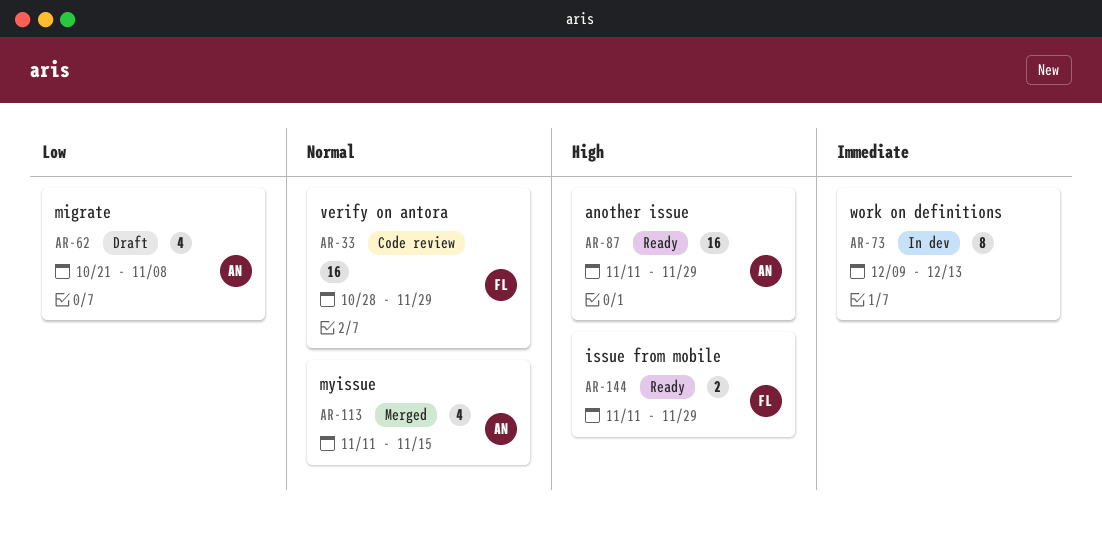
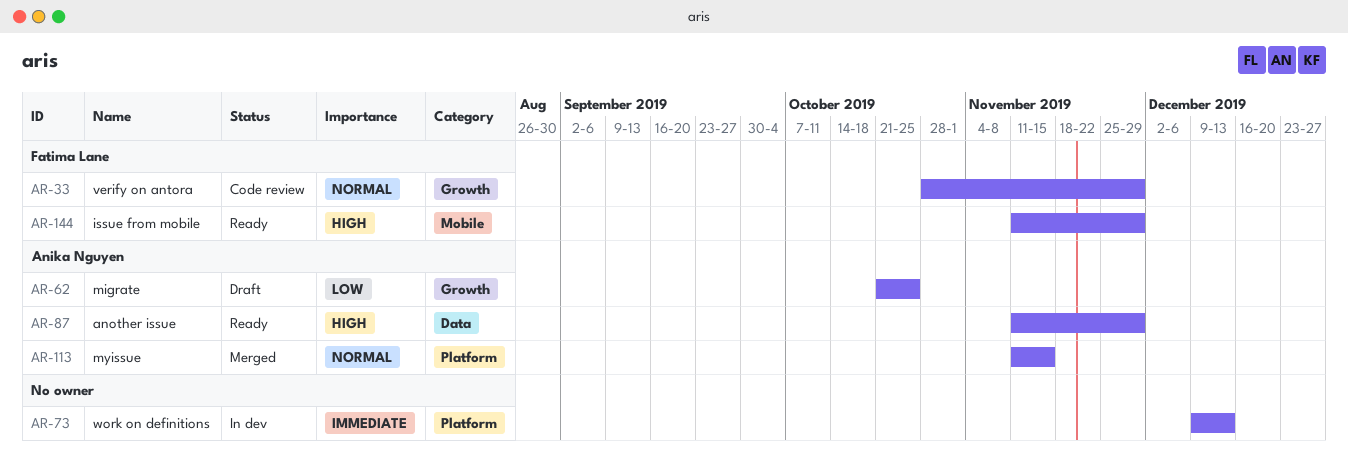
AR-62, due: Nov 8 -> Oct 25

